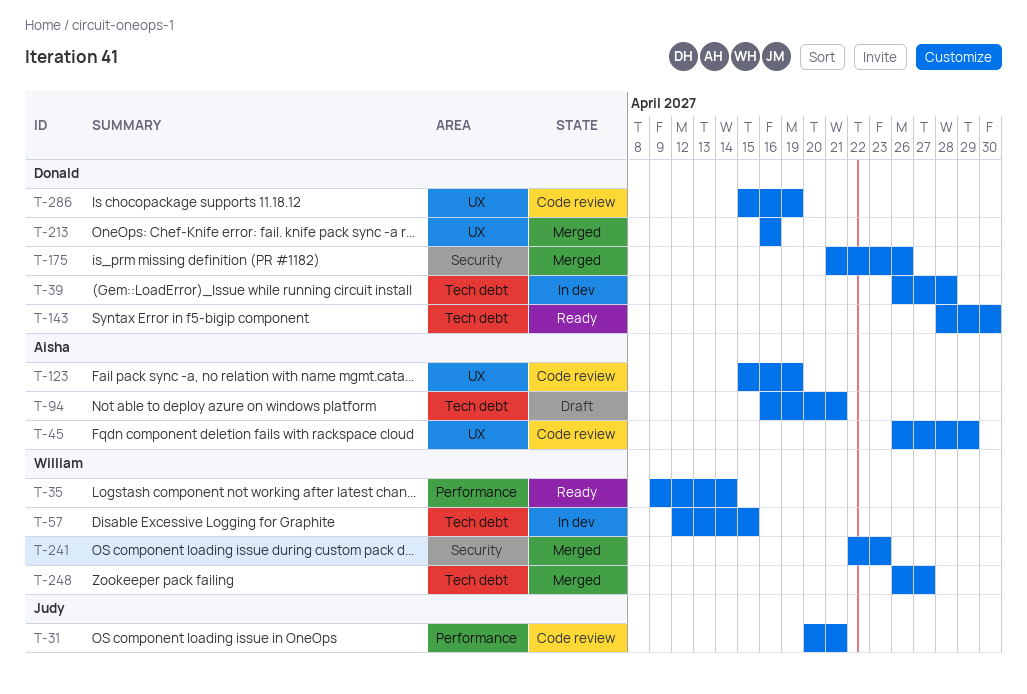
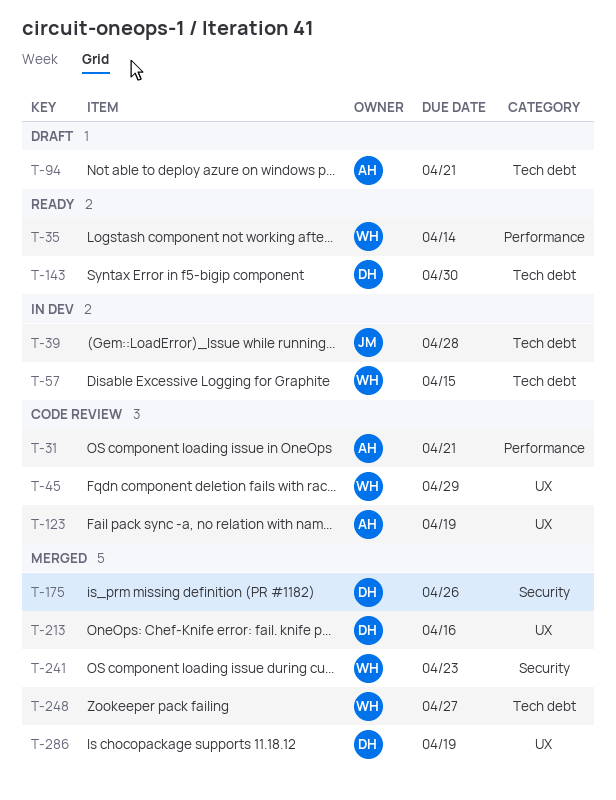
T-31, owner: Judy -> Aisha
T-39, owner: Donald -> Judy
T-45, owner: Aisha -> William
T-286, status: Code review -> Merged

